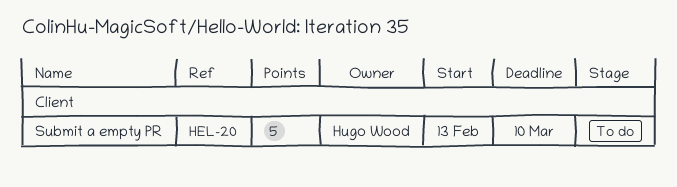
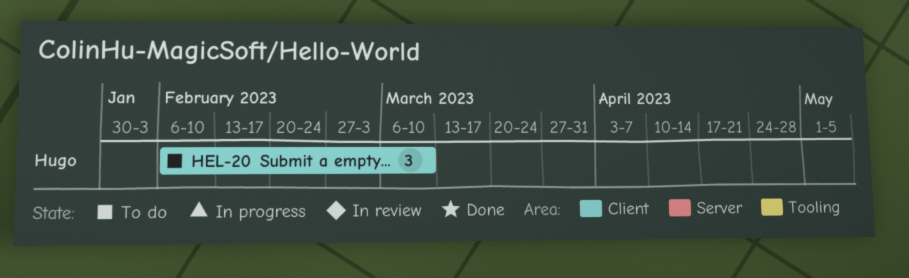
HEL-20, estimate: 5 -> 3
HEL-20, start: Feb 13 -> Feb 6

